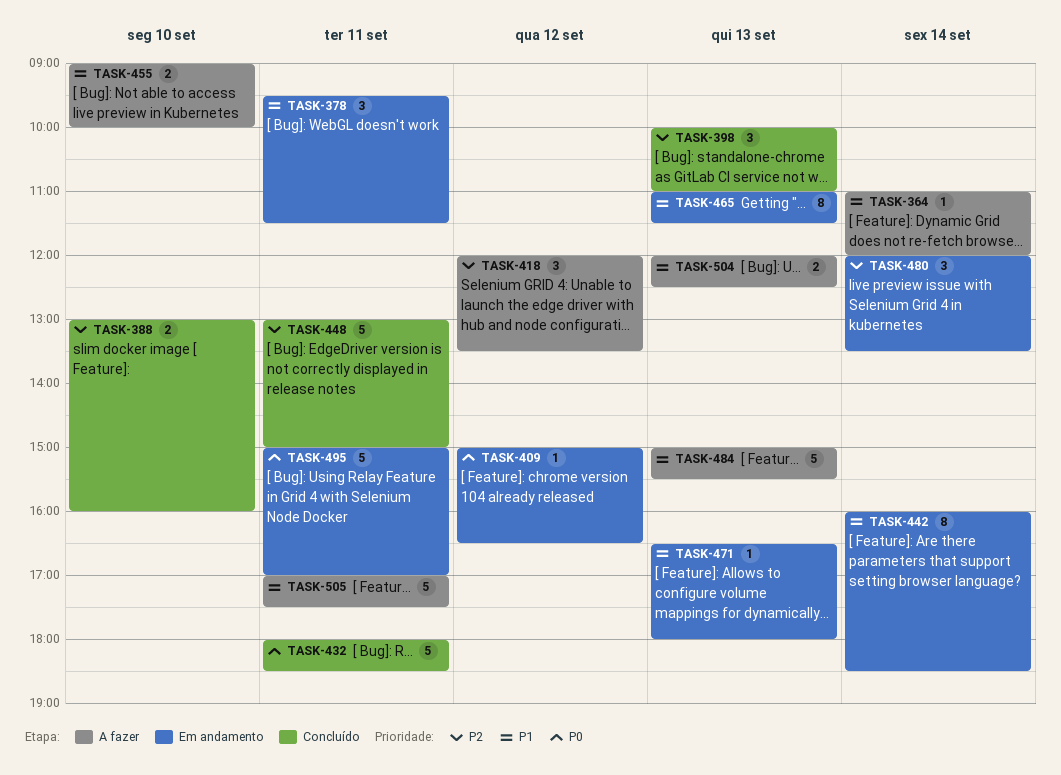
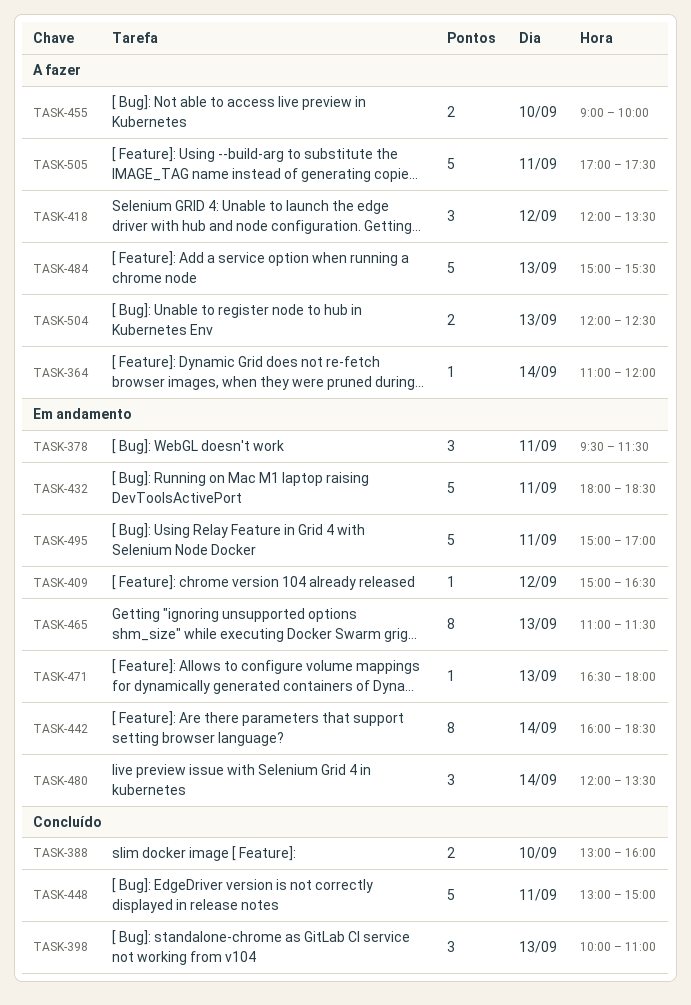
TASK-432, status: Concluído -> Em andamento

